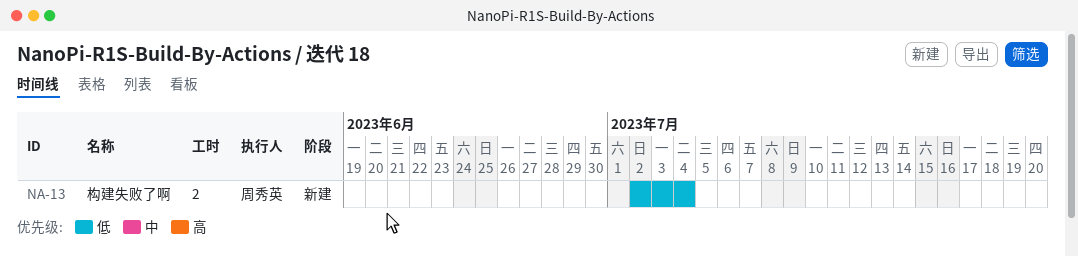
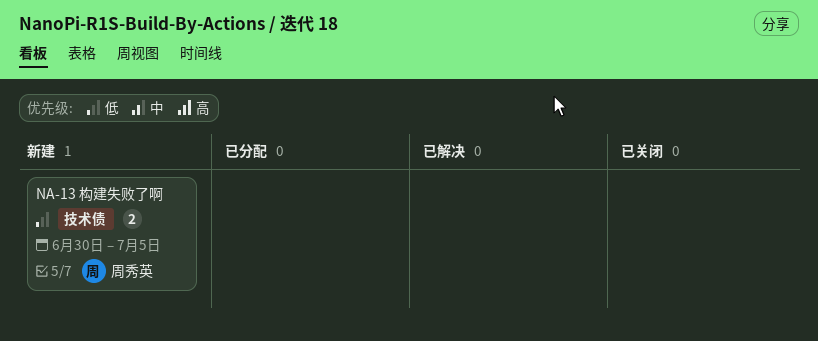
NA-13, start: Jul 2 -> Jun 30
NA-13, due: Jul 4 -> Jul 5

